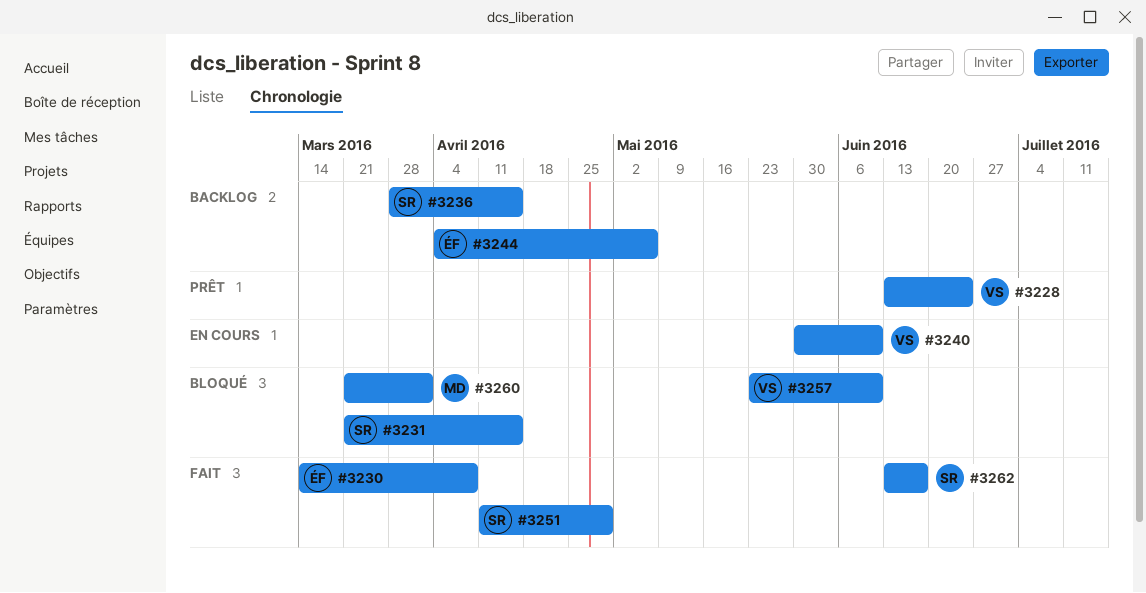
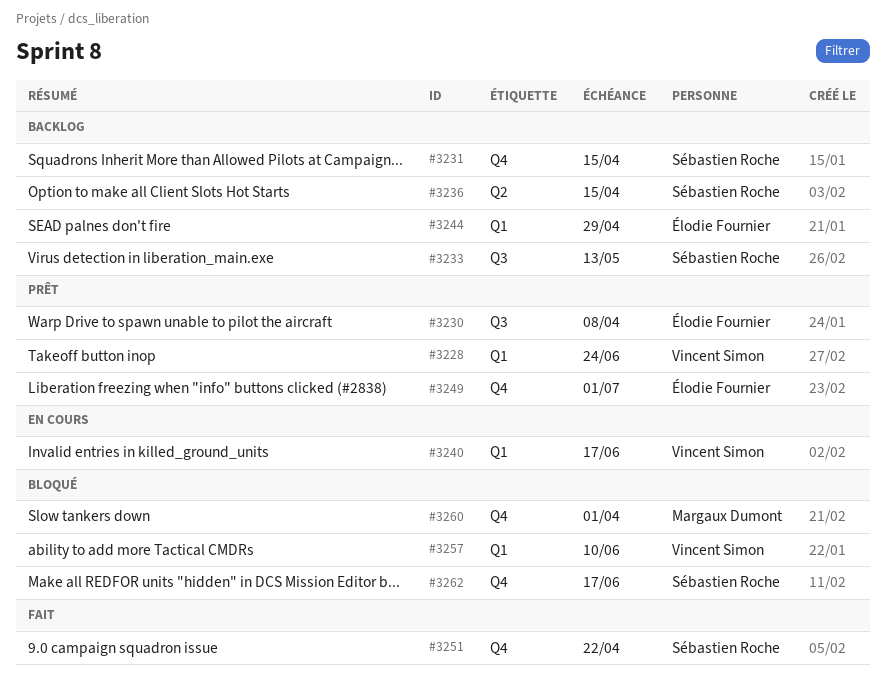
#3230, status: Fait -> Prêt
#3231, status: Bloqué -> Backlog
#3233: none -> present
#3240, due: Jun 10 -> Jun 17
#3244, due: May 6 -> Apr 29
#3249: none -> present
#3251, due: Apr 29 -> Apr 22
#3262, status: Fait -> Bloqué

